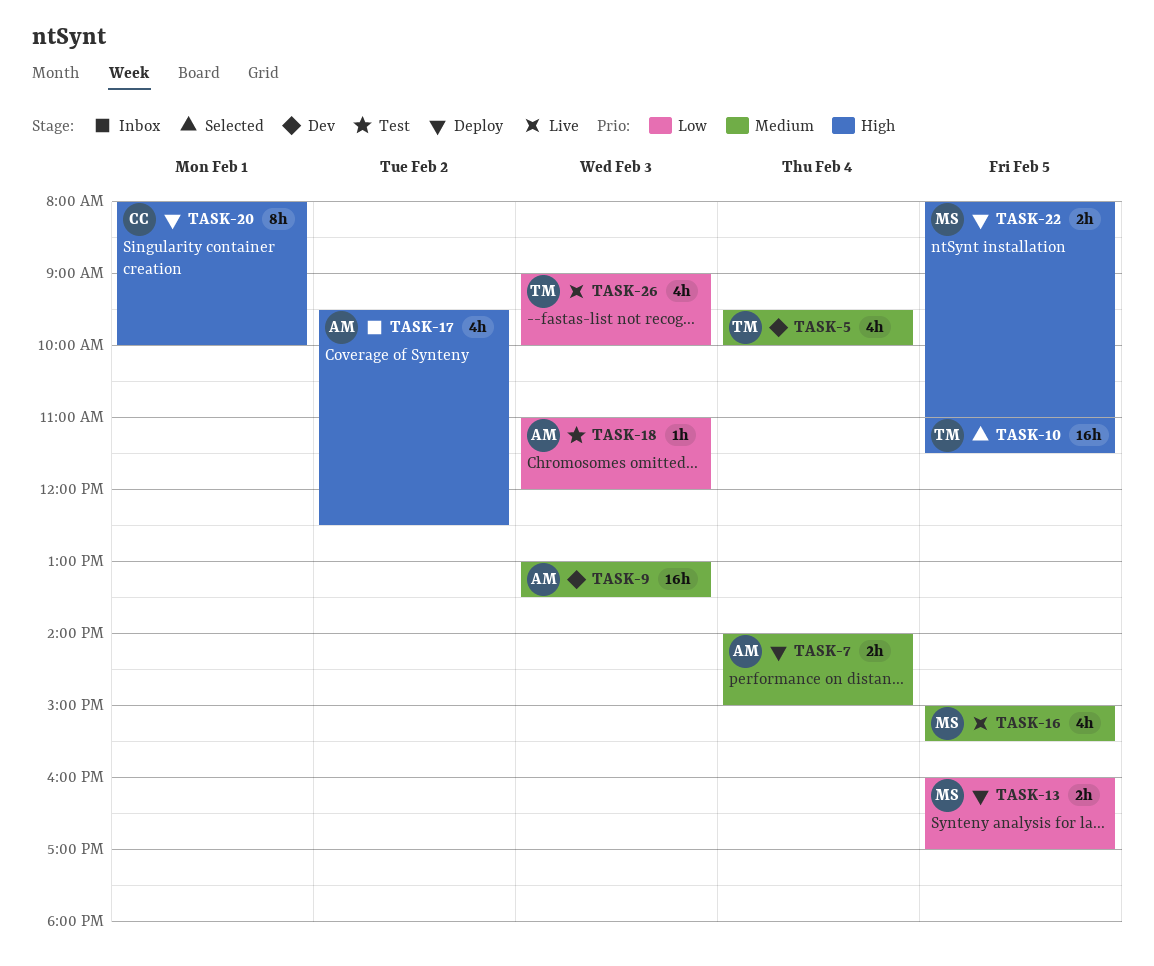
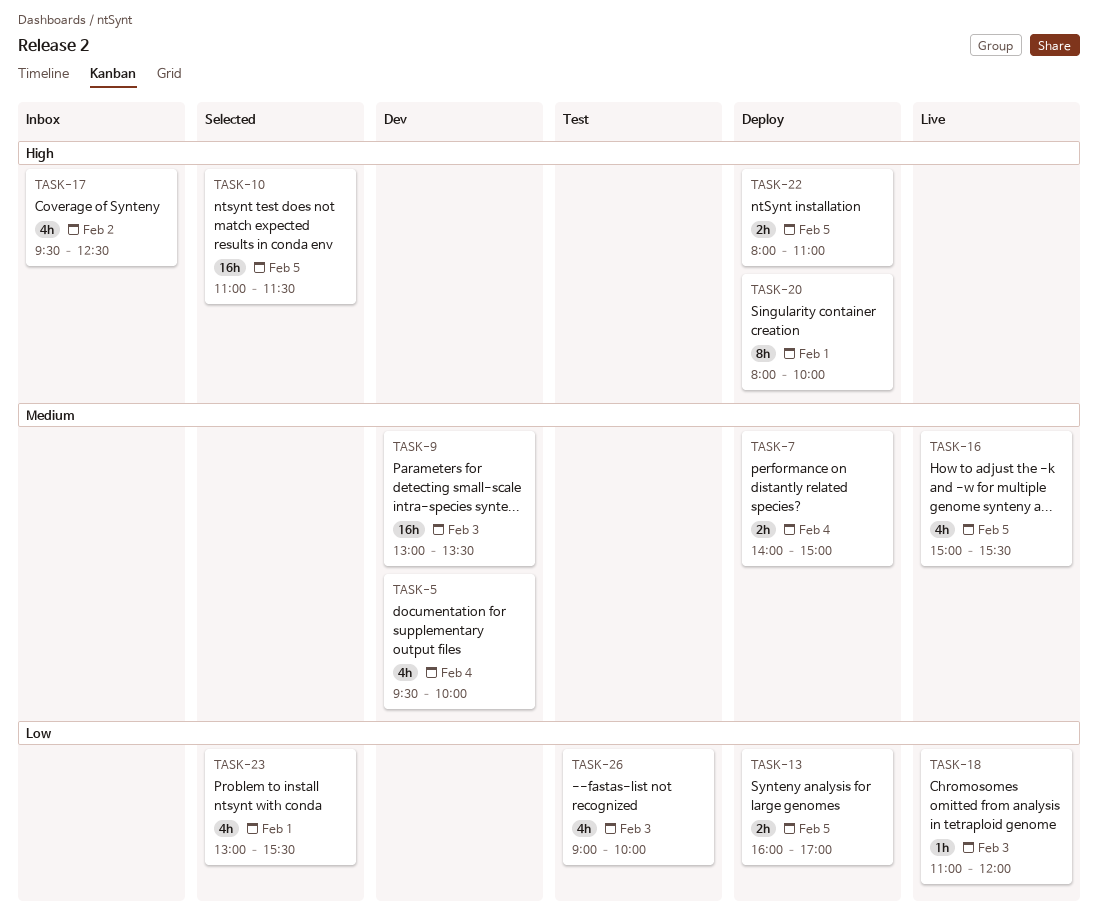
TASK-18, status: Test -> Live
TASK-23: none -> present
TASK-26, status: Live -> Test

